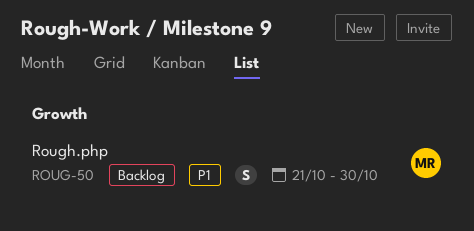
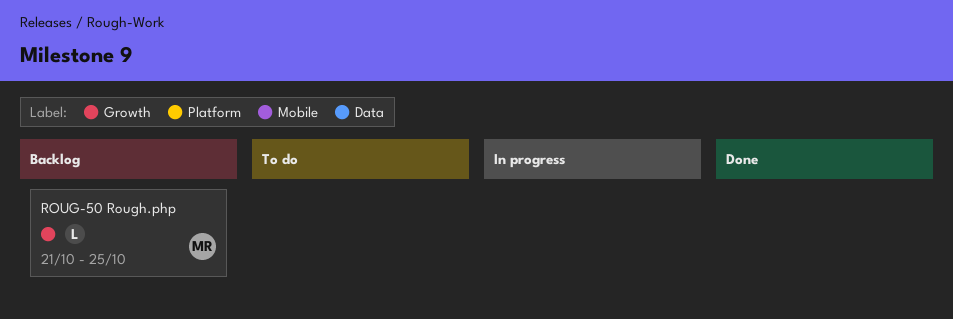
ROUG-50, estimate: S -> L
ROUG-50, due: Oct 30 -> Oct 25

